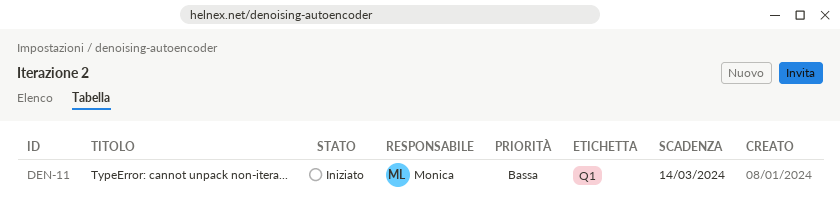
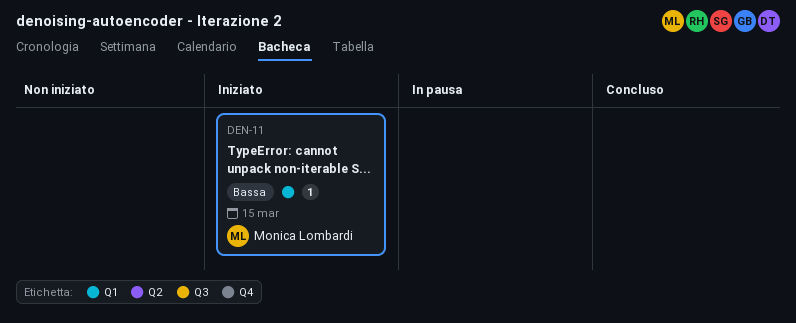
DEN-11, due: Mar 14 -> Mar 15

